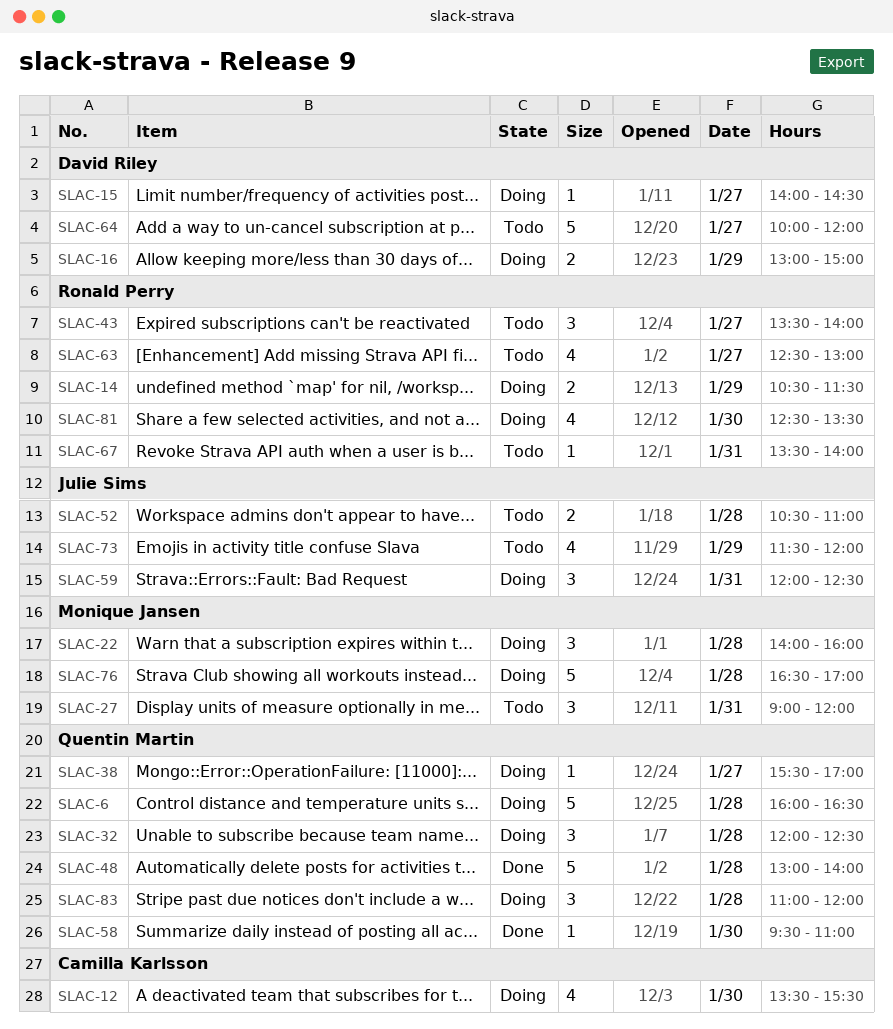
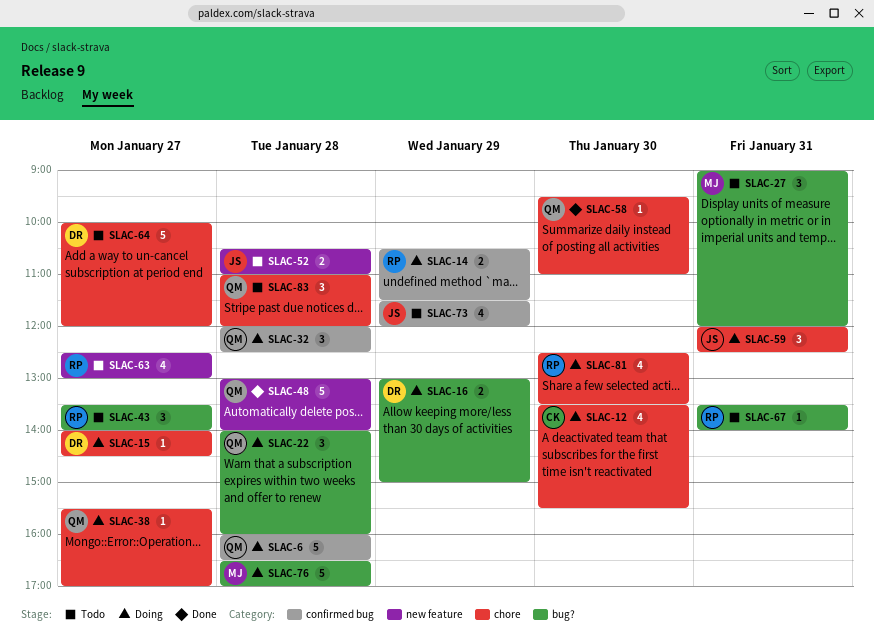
SLAC-22, owner: Monique Jansen -> Quentin Martin
SLAC-83, status: Doing -> Todo

